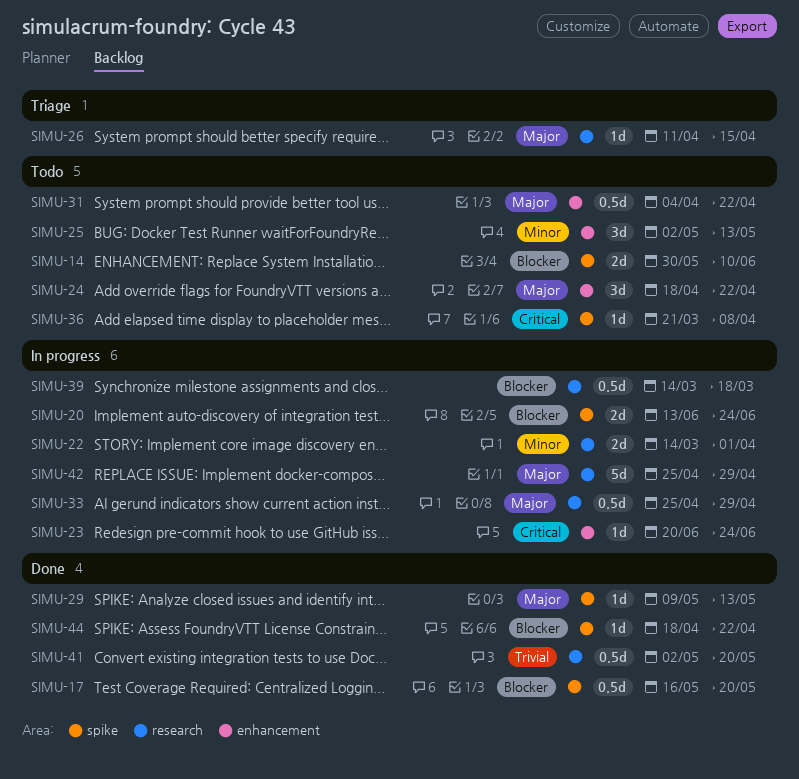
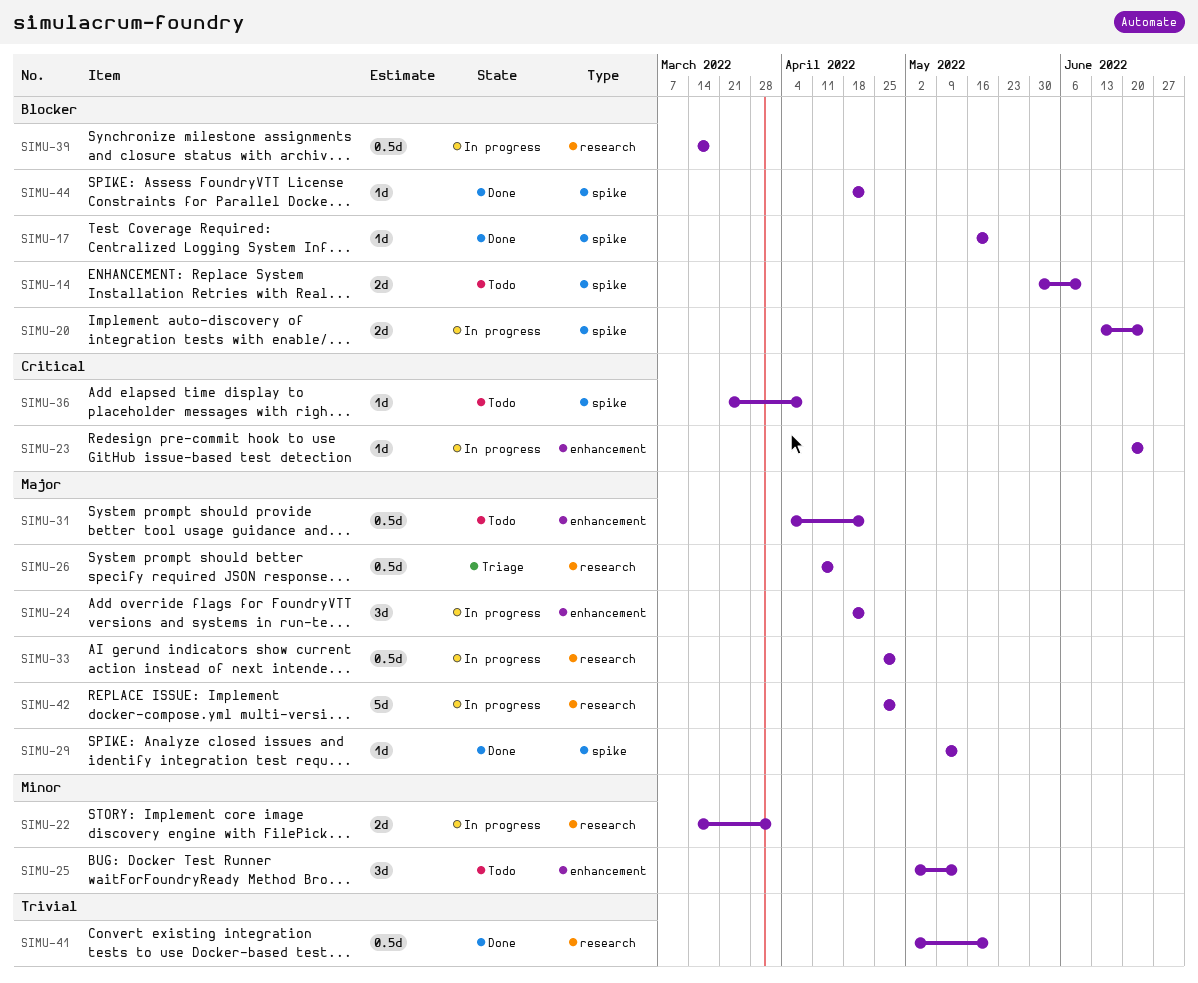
SIMU-17, estimate: 0.5d -> 1d
SIMU-24, status: Todo -> In progress
SIMU-26, estimate: 1d -> 0.5d

